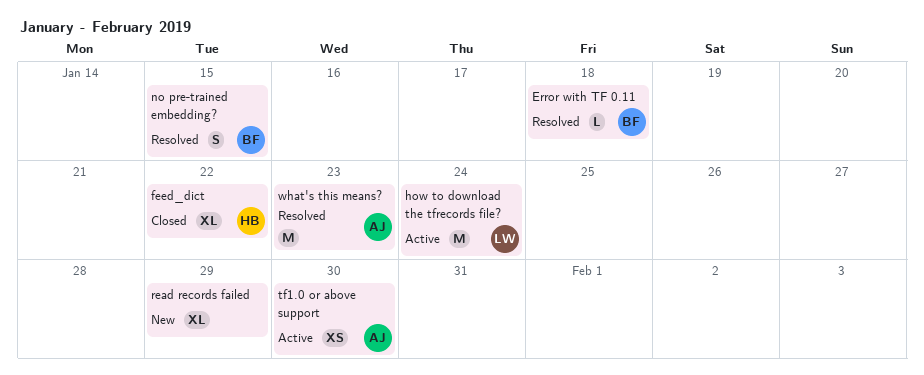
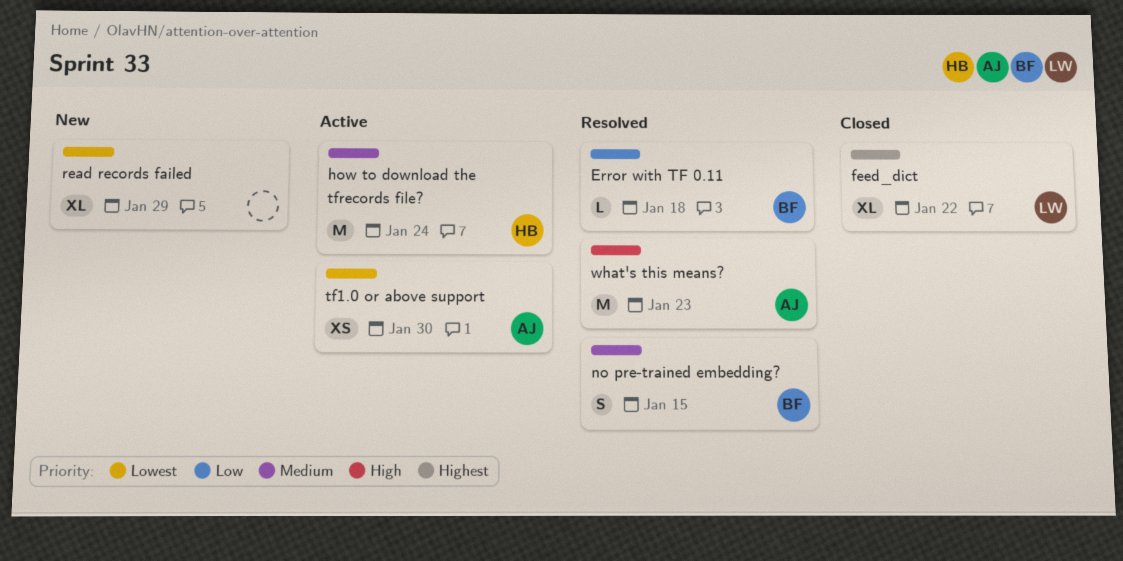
feed_dict, owner: HB -> LW
how to download the tfrecords file?, owner: LW -> HB

